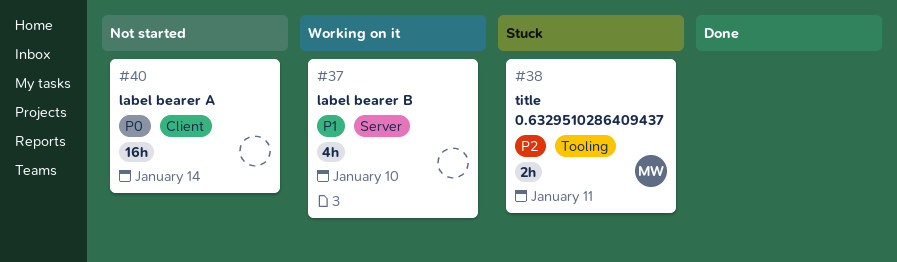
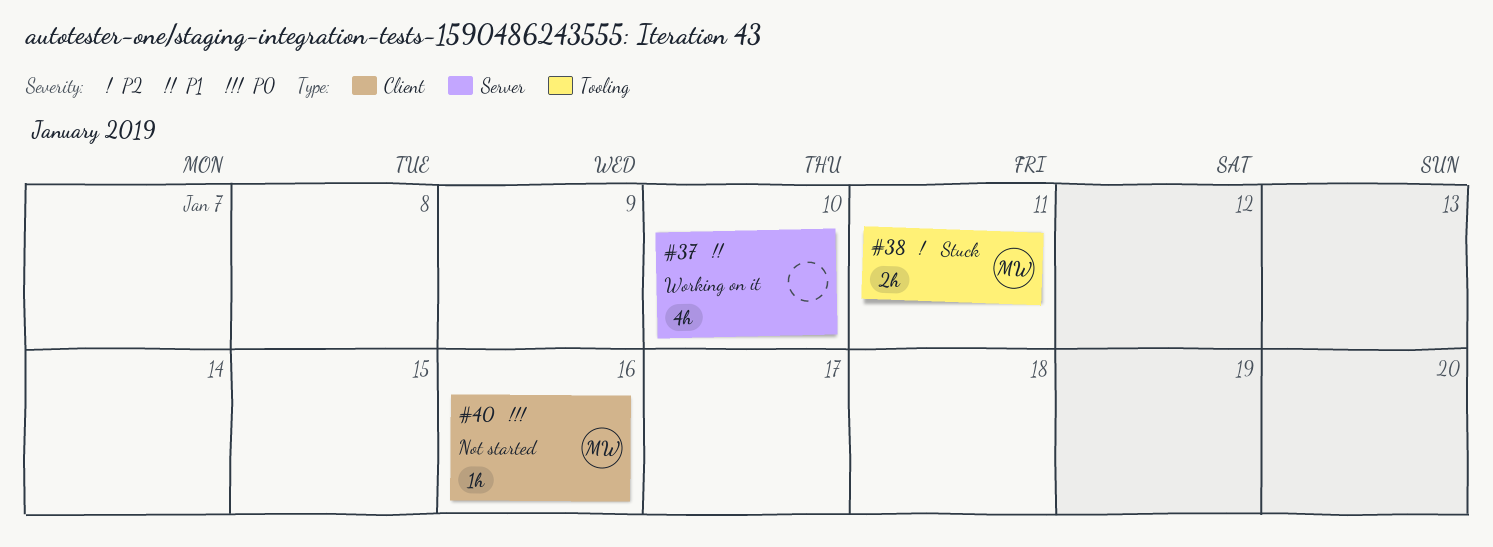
#40, owner: none -> MW
#40, estimate: 16h -> 1h
#40, due: Jan 14 -> Jan 16

